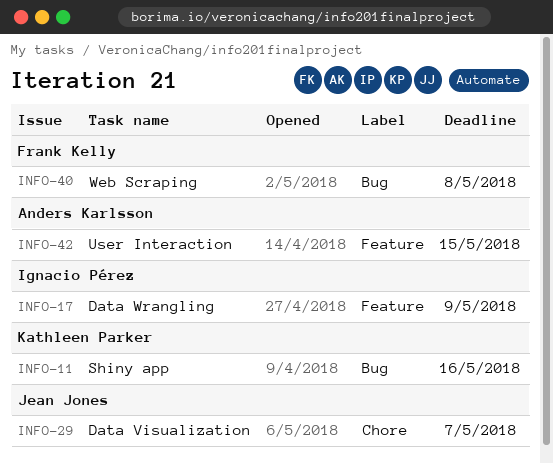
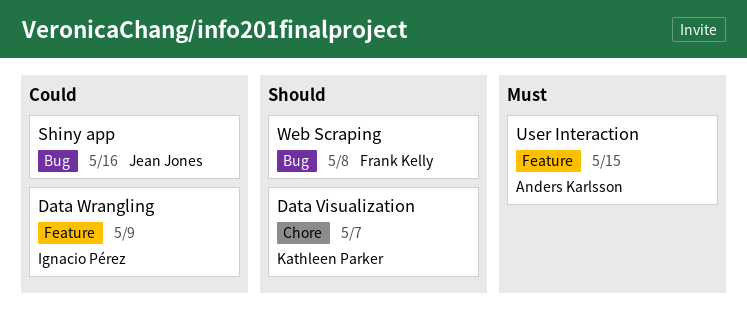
Data Visualization, owner: Jean Jones -> Kathleen Parker
Shiny app, owner: Kathleen Parker -> Jean Jones

